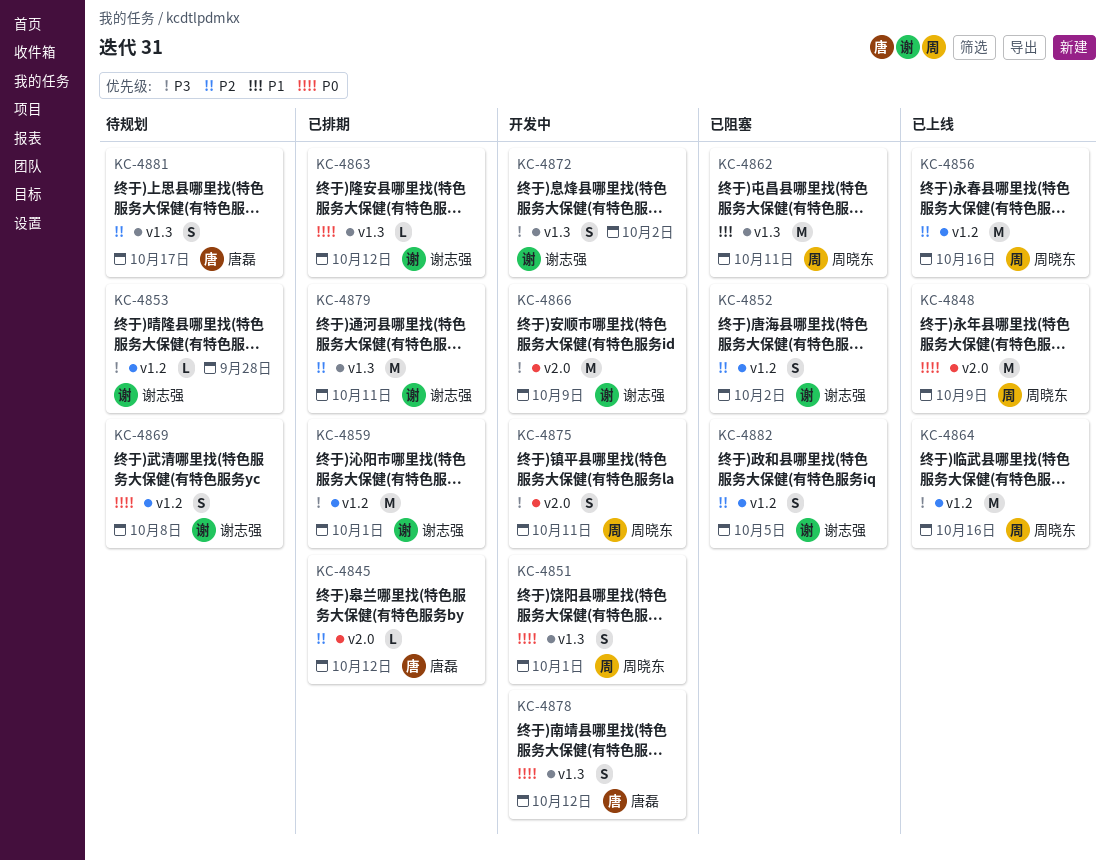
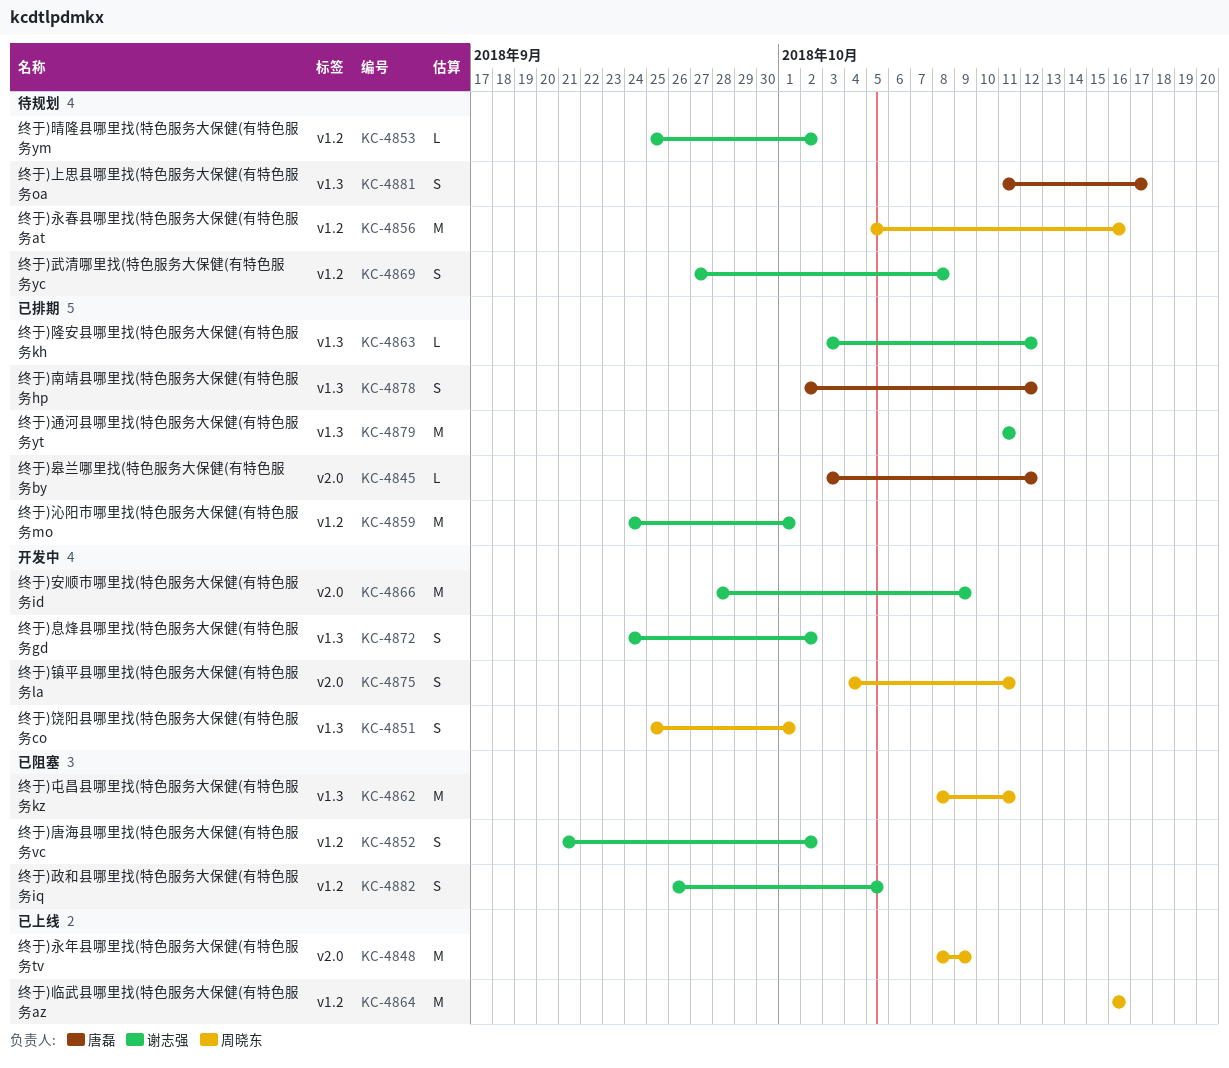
KC-4853, due: Sep 28 -> Oct 2
KC-4856, status: 已上线 -> 待规划
KC-4878, status: 开发中 -> 已排期

